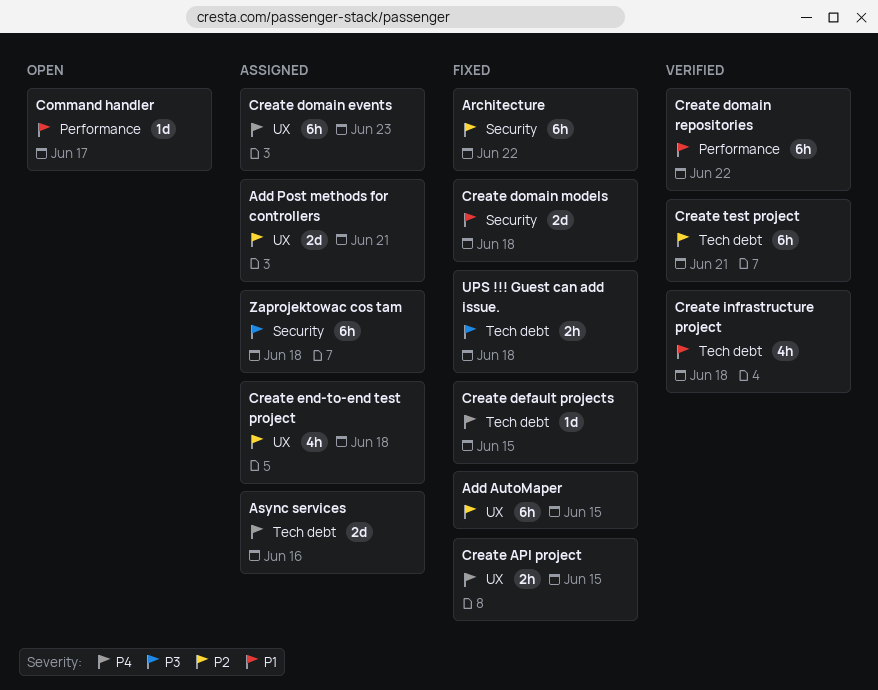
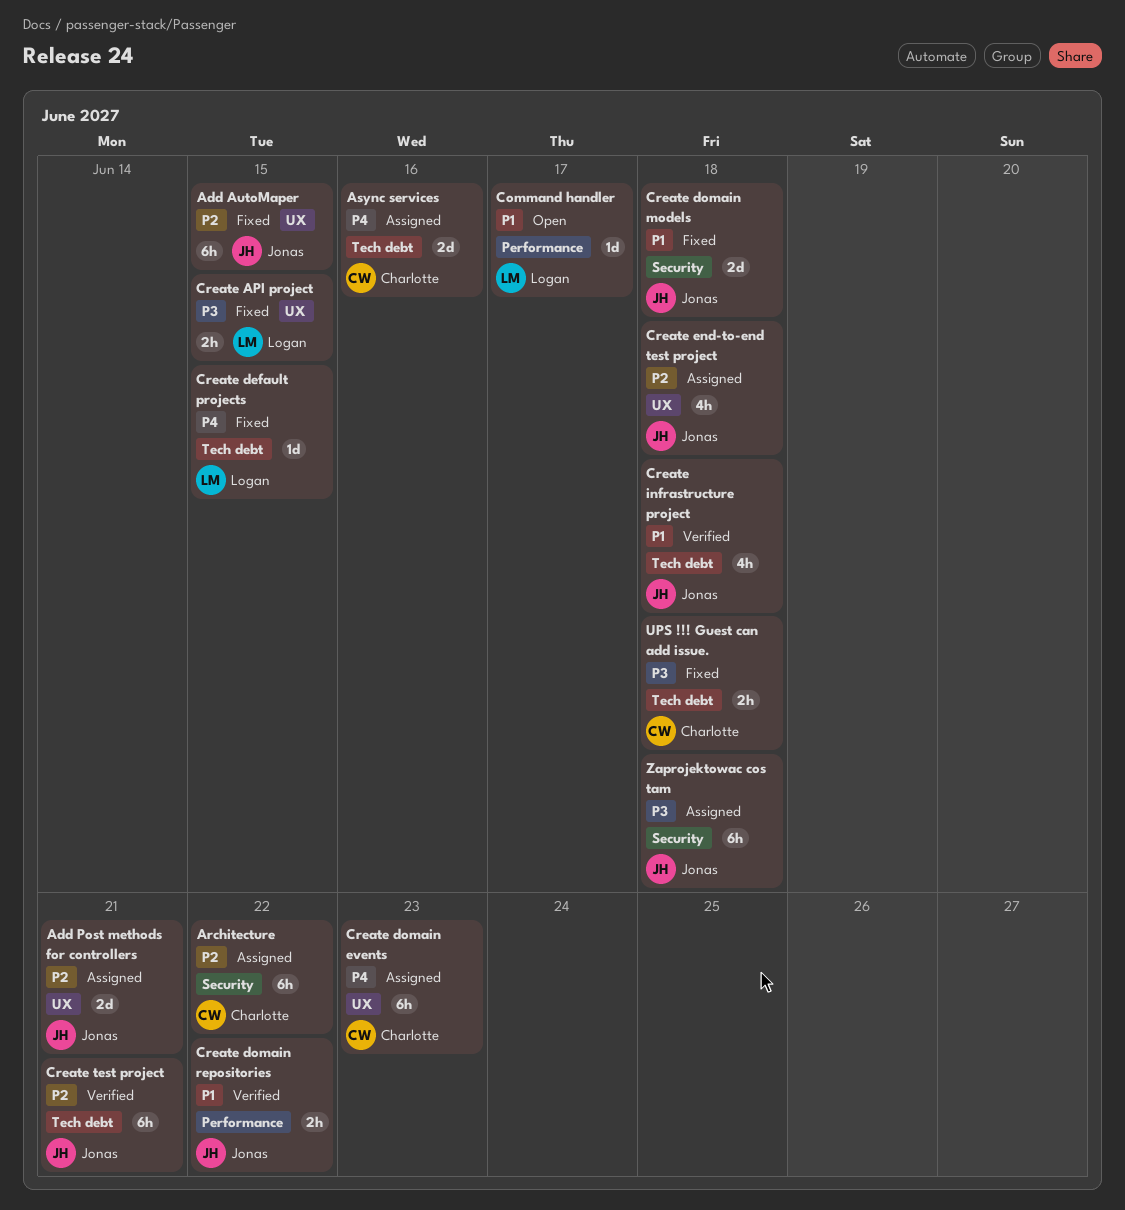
Architecture, status: Fixed -> Assigned
Create API project, priority: P4 -> P3
Create domain repositories, estimate: 6h -> 2h

